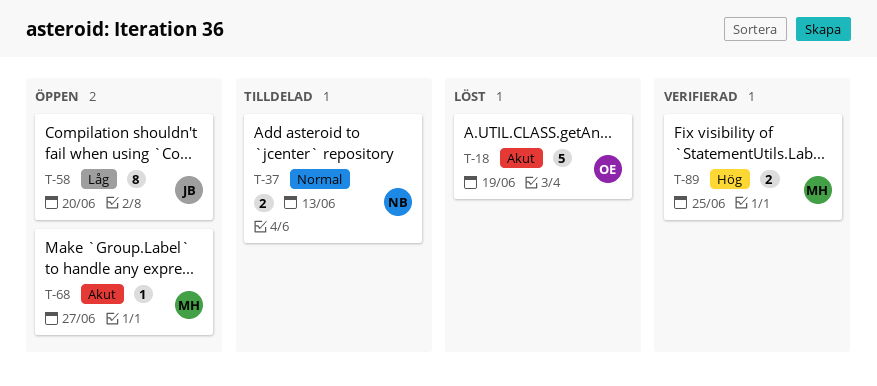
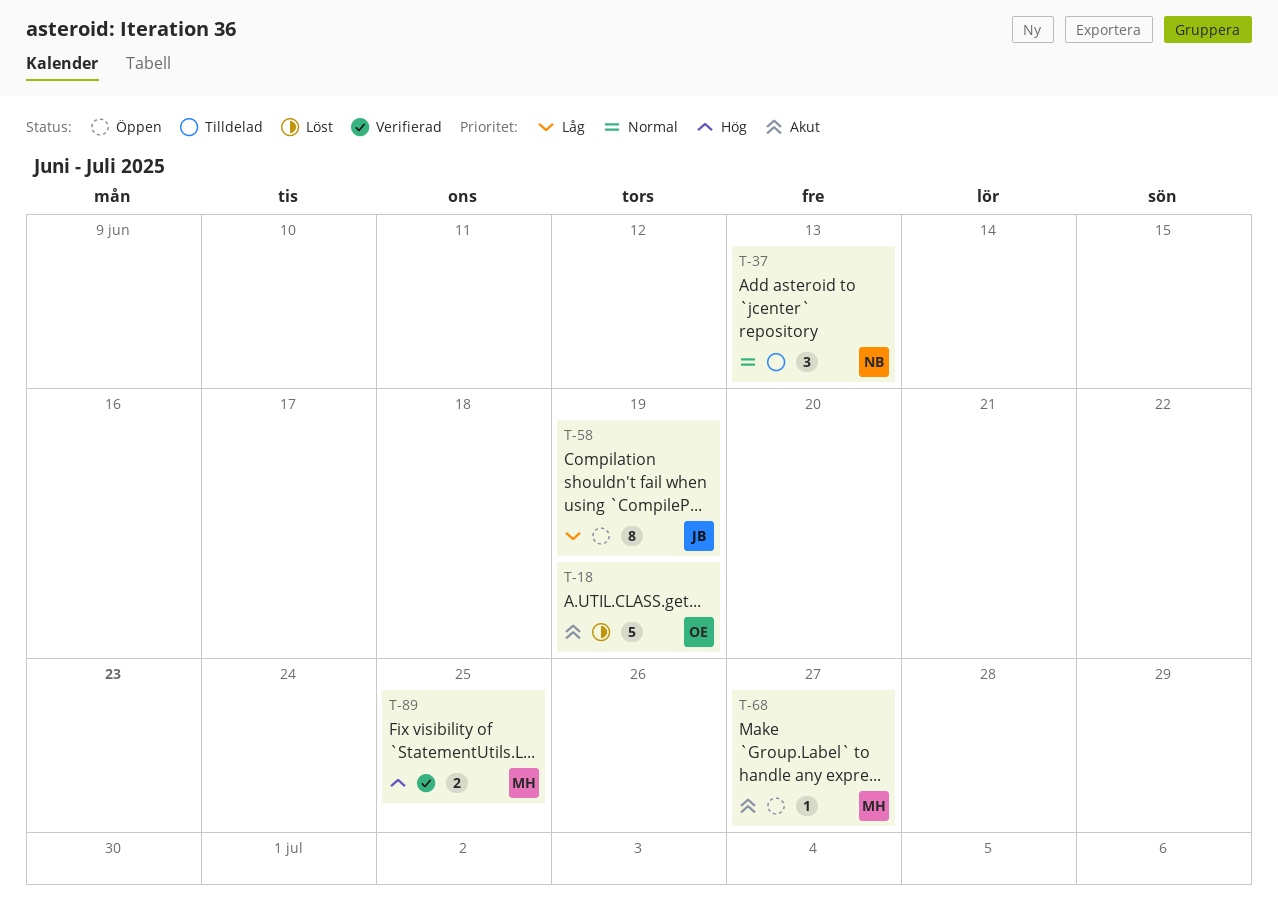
T-37, estimate: 2 -> 3
T-58, due: Jun 20 -> Jun 19

